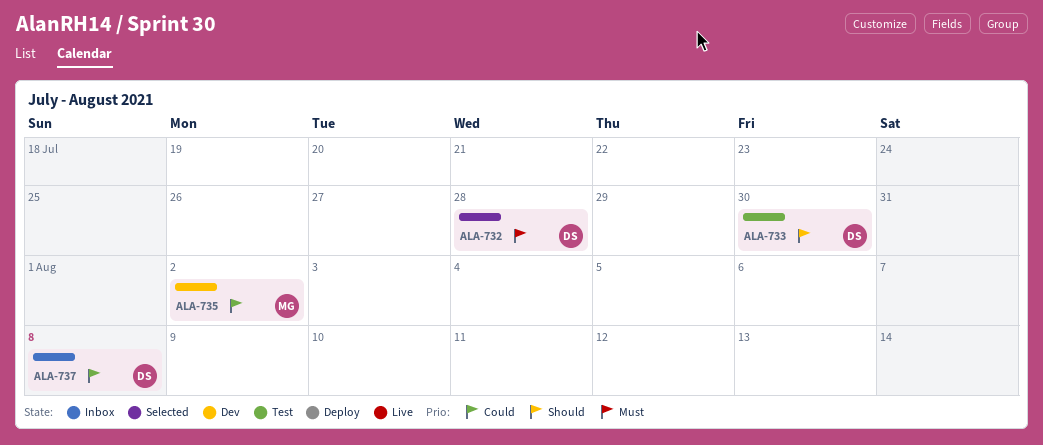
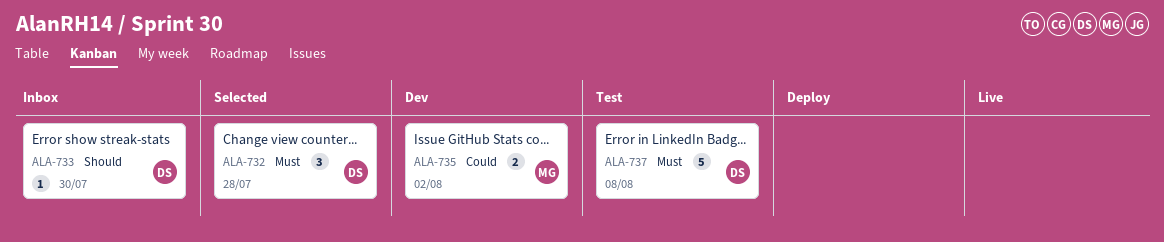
ALA-733, status: Test -> Inbox
ALA-737, status: Inbox -> Test
ALA-737, priority: Could -> Must

